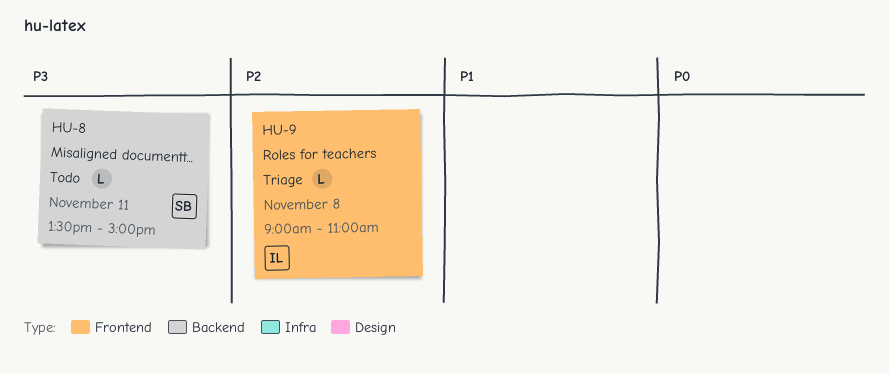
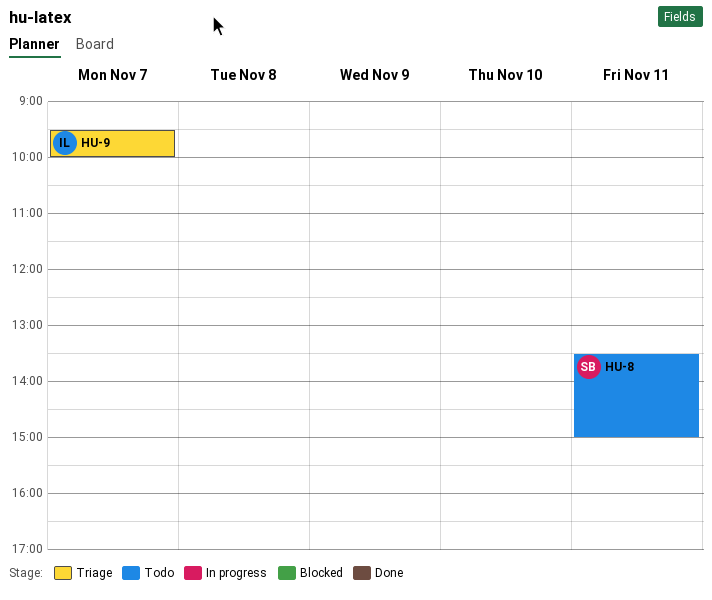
HU-9, day: Nov 8 -> Nov 7
HU-9, begins: 09:00 -> 09:30
HU-9, ends: 11:00 -> 10:00

